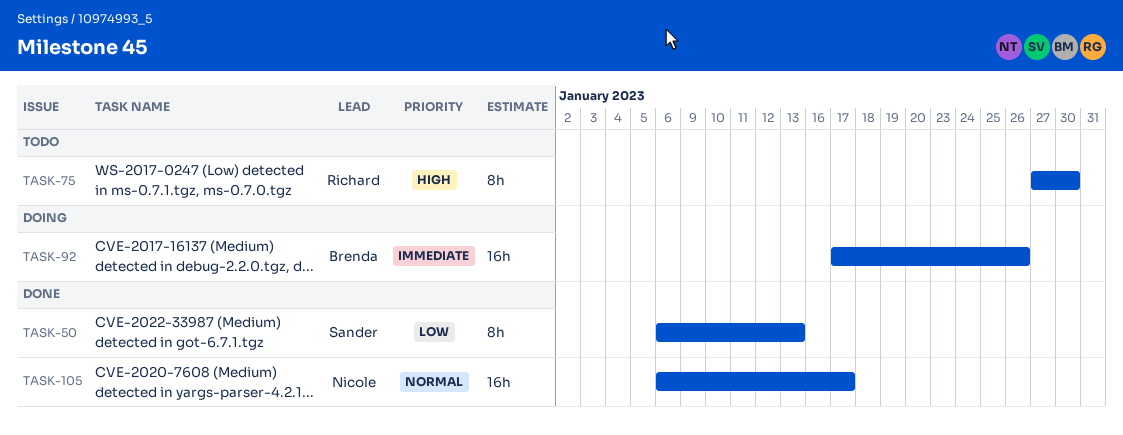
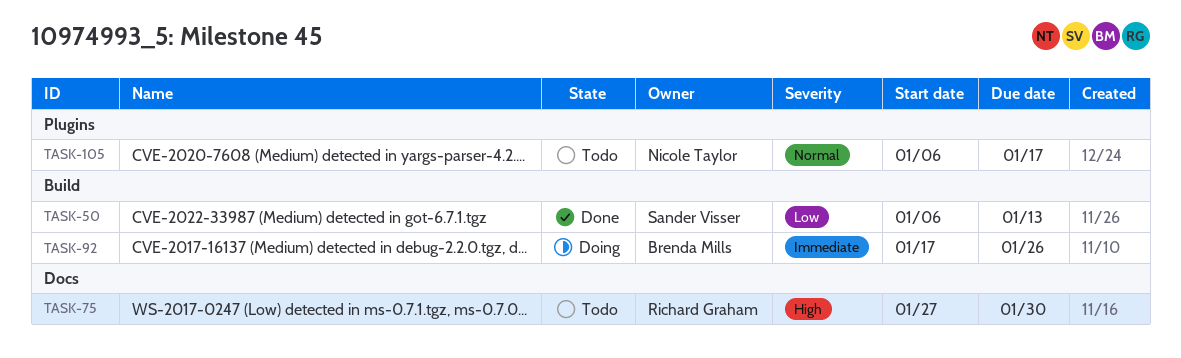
TASK-105, status: Done -> Todo

